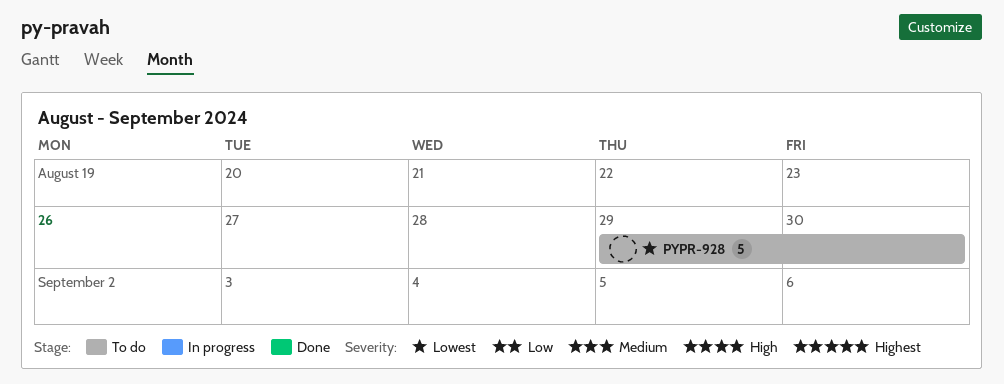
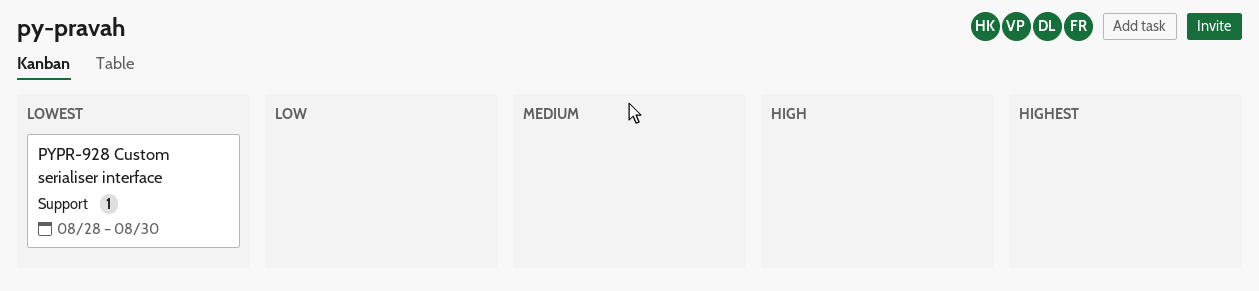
PYPR-928, estimate: 5 -> 1
PYPR-928, start: Aug 29 -> Aug 28

